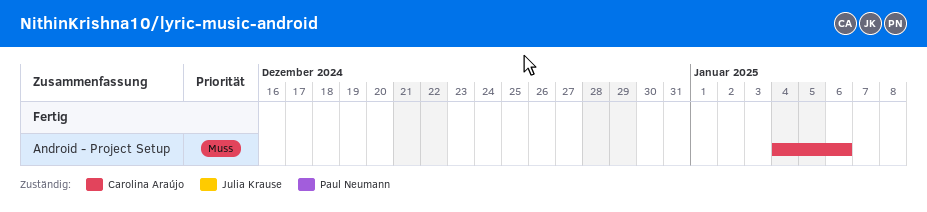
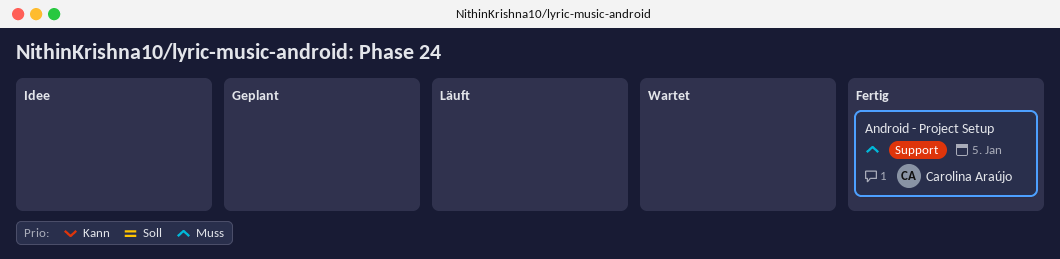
Android - Project Setup, due: Jan 6 -> Jan 5

